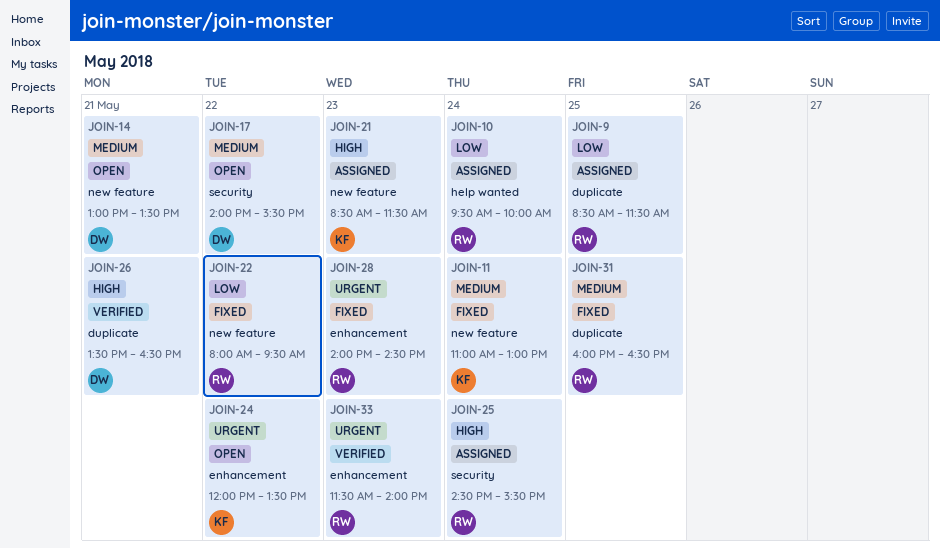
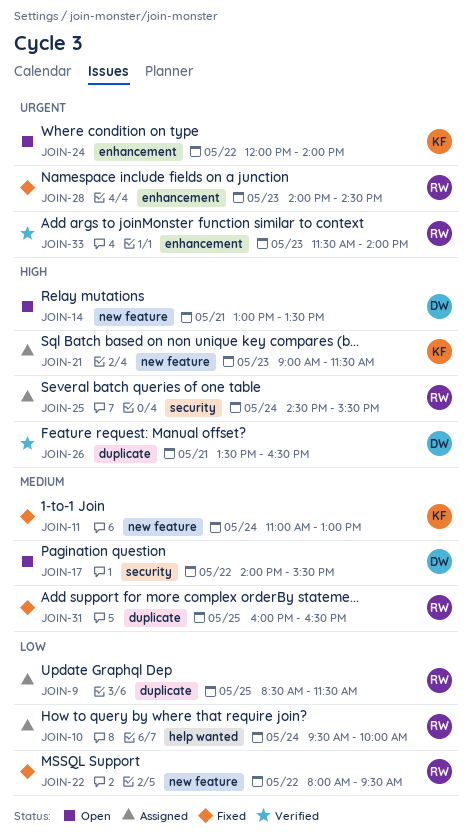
JOIN-14, priority: Medium -> High
JOIN-21, begins: 08:30 -> 09:00
JOIN-24, ends: 13:30 -> 14:00

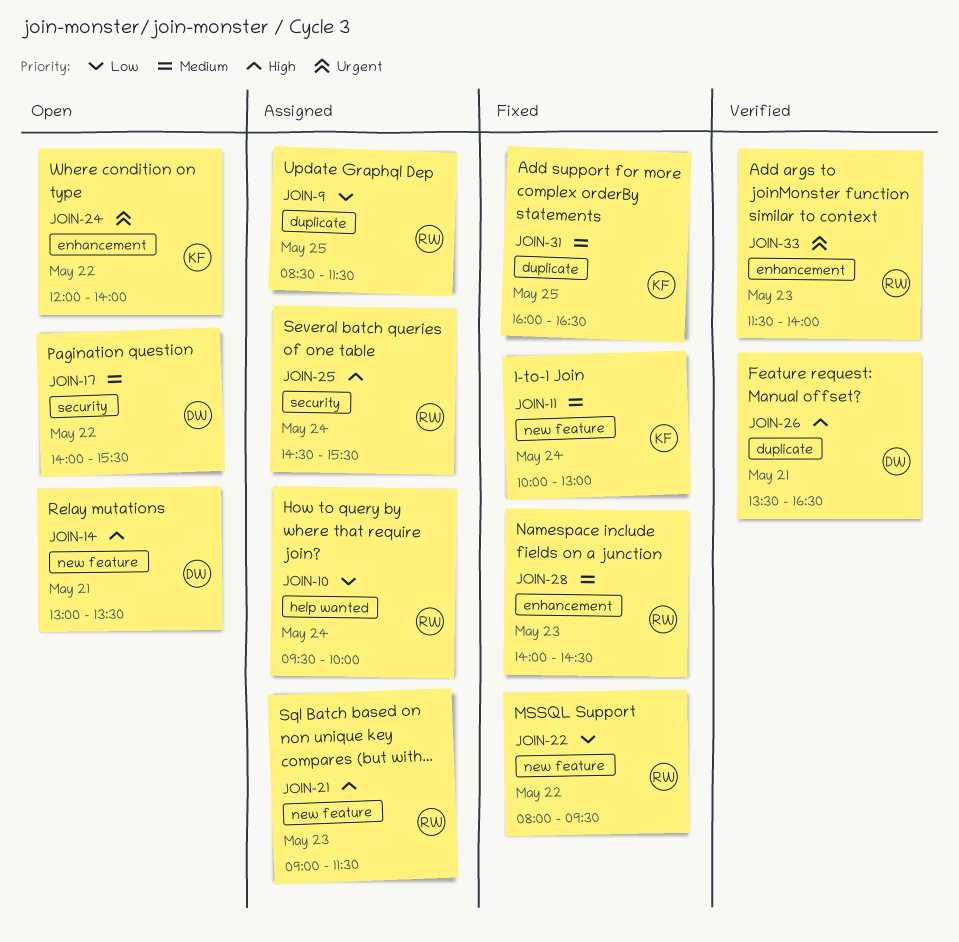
JOIN-11, begins: 11:00 -> 10:00
JOIN-21, owner: KF -> RW
JOIN-28, priority: Urgent -> Medium
JOIN-31, owner: RW -> KF

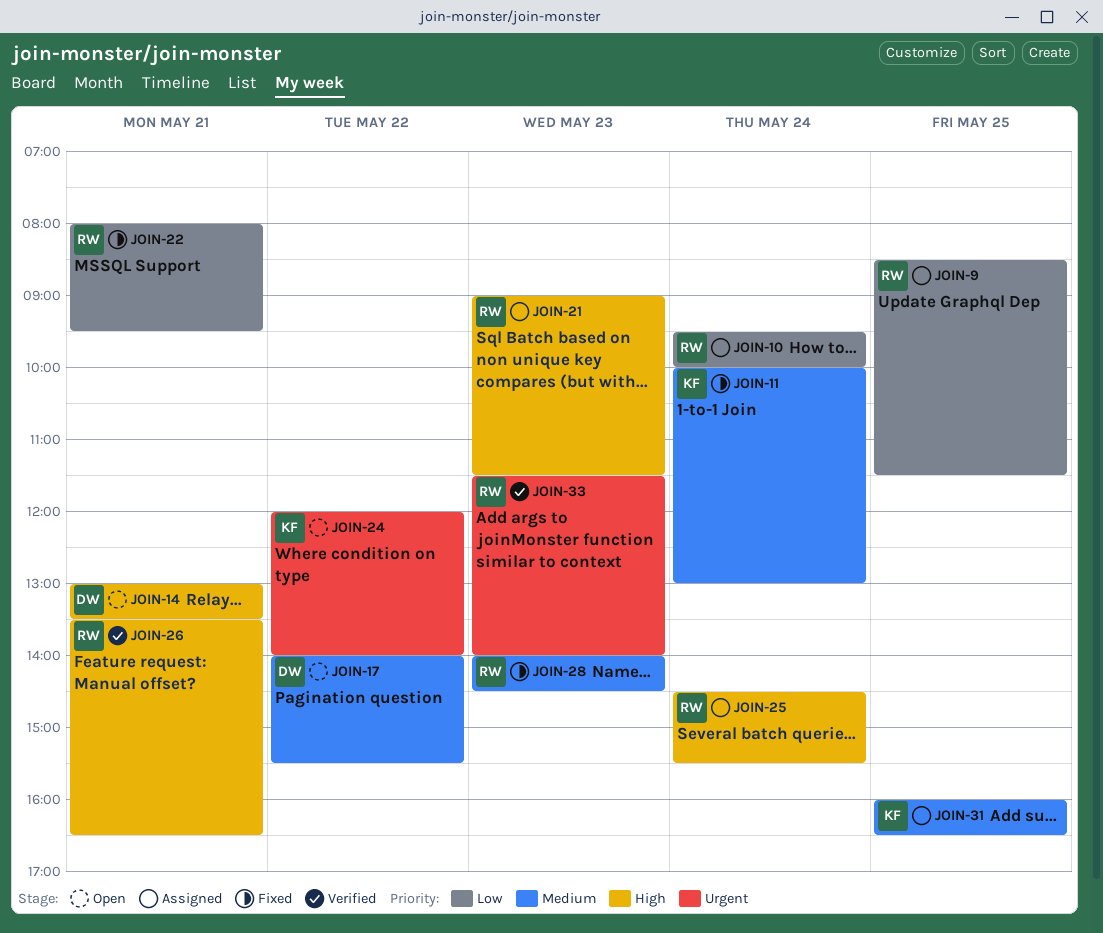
JOIN-22, day: May 22 -> May 21
JOIN-26, owner: DW -> RW
JOIN-31, status: Fixed -> Assigned

